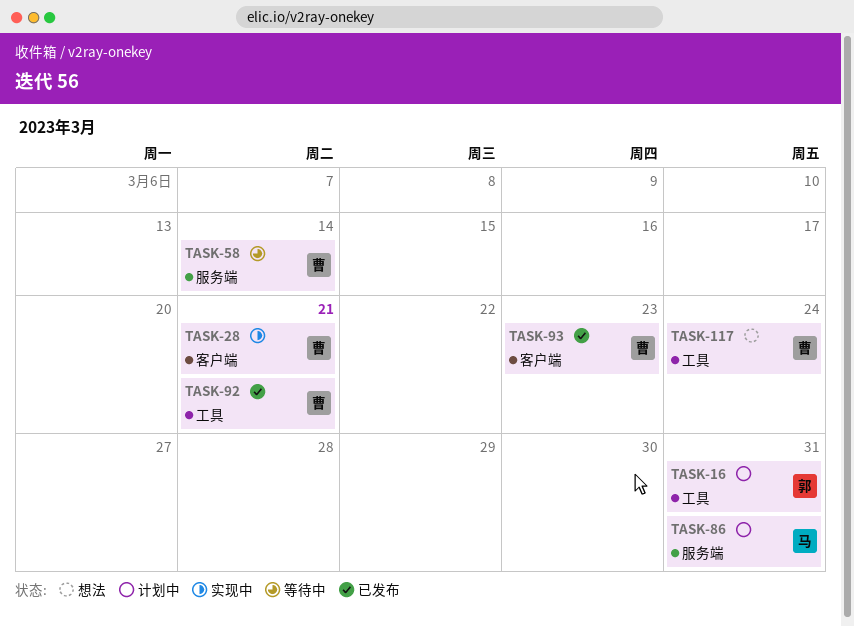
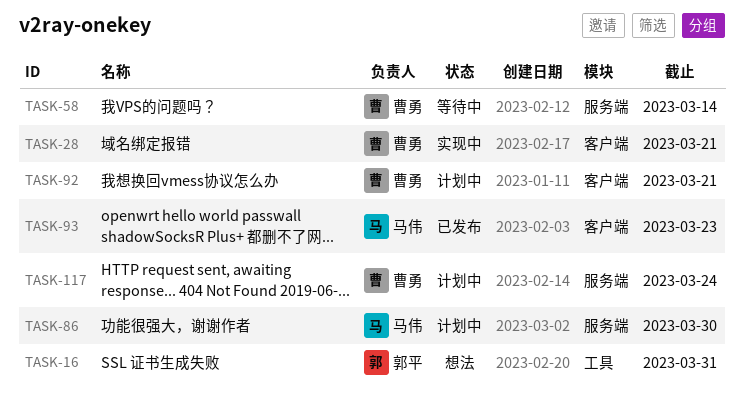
TASK-16, status: 计划中 -> 想法
TASK-86, due: Mar 31 -> Mar 30
TASK-92, status: 已发布 -> 计划中
TASK-92, label: 工具 -> 客户端
TASK-93, owner: 曹勇 -> 马伟
TASK-117, status: 想法 -> 计划中
TASK-117, label: 工具 -> 服务端

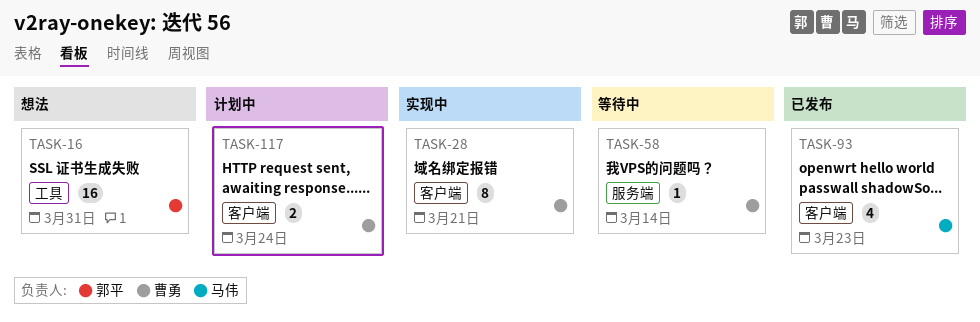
TASK-86: present -> none
TASK-92: present -> none
TASK-117, label: 服务端 -> 客户端

